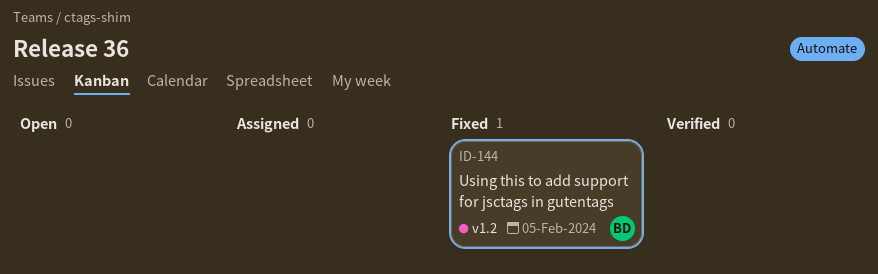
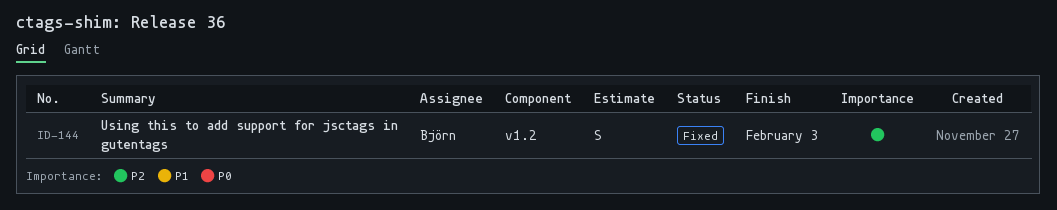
ID-144, due: Feb 5 -> Feb 3

